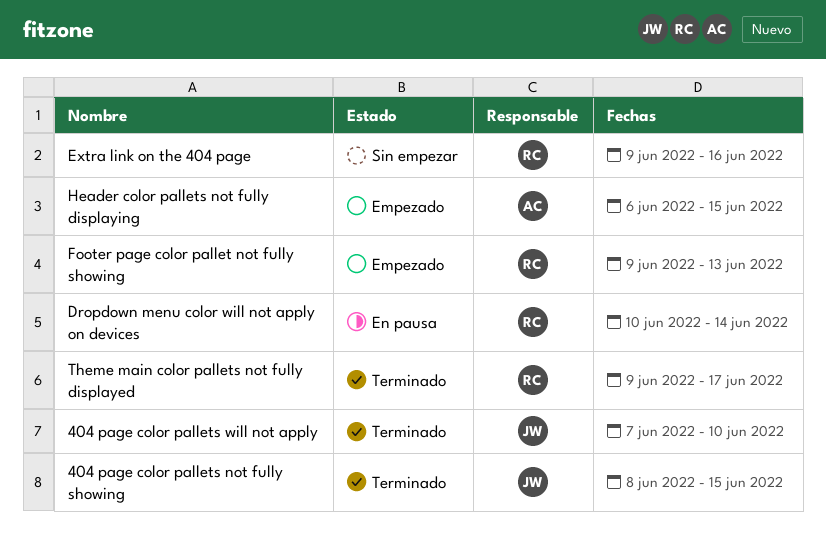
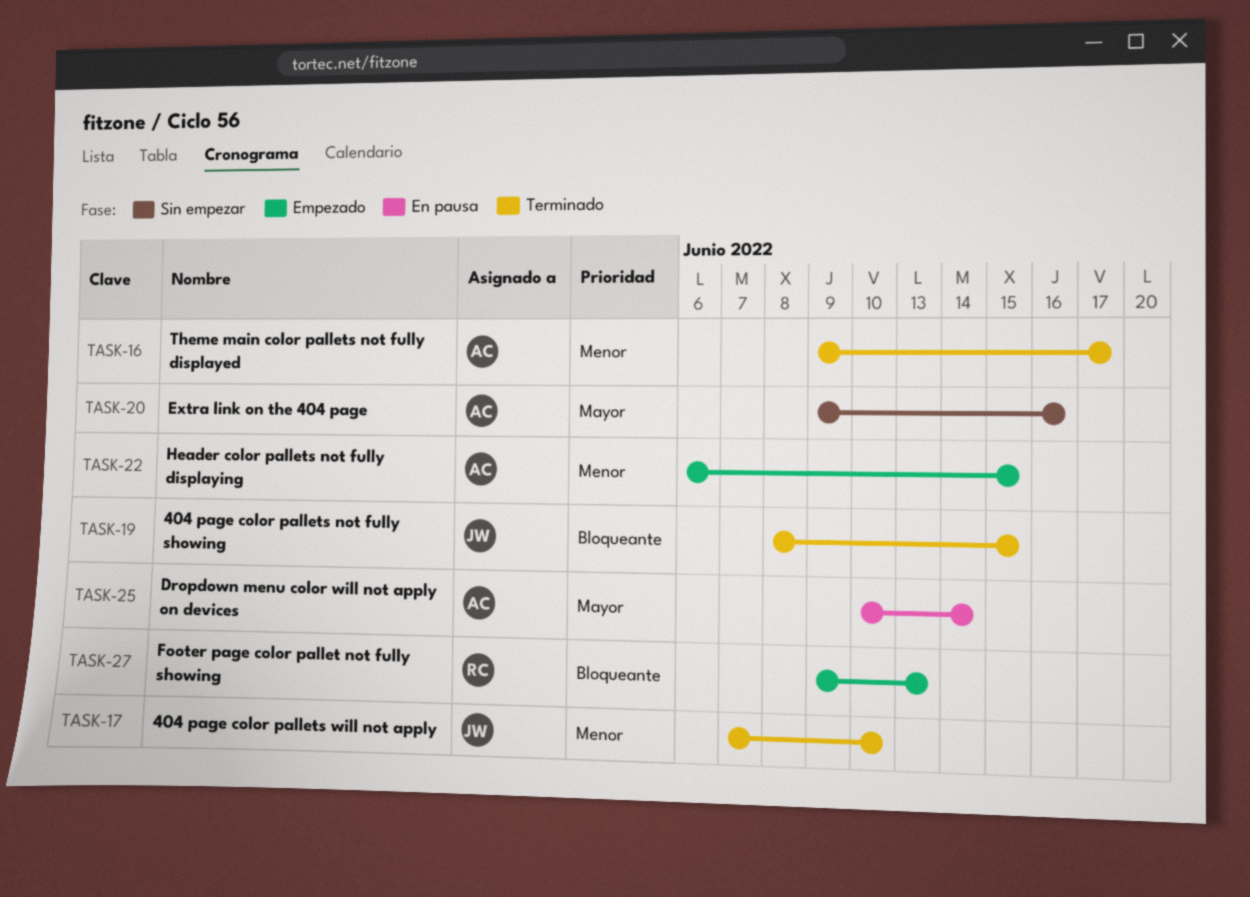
Dropdown menu color will not apply on devices, owner: RC -> AC
Extra link on the 404 page, owner: RC -> AC
Theme main color pallets not fully displayed, owner: RC -> AC

